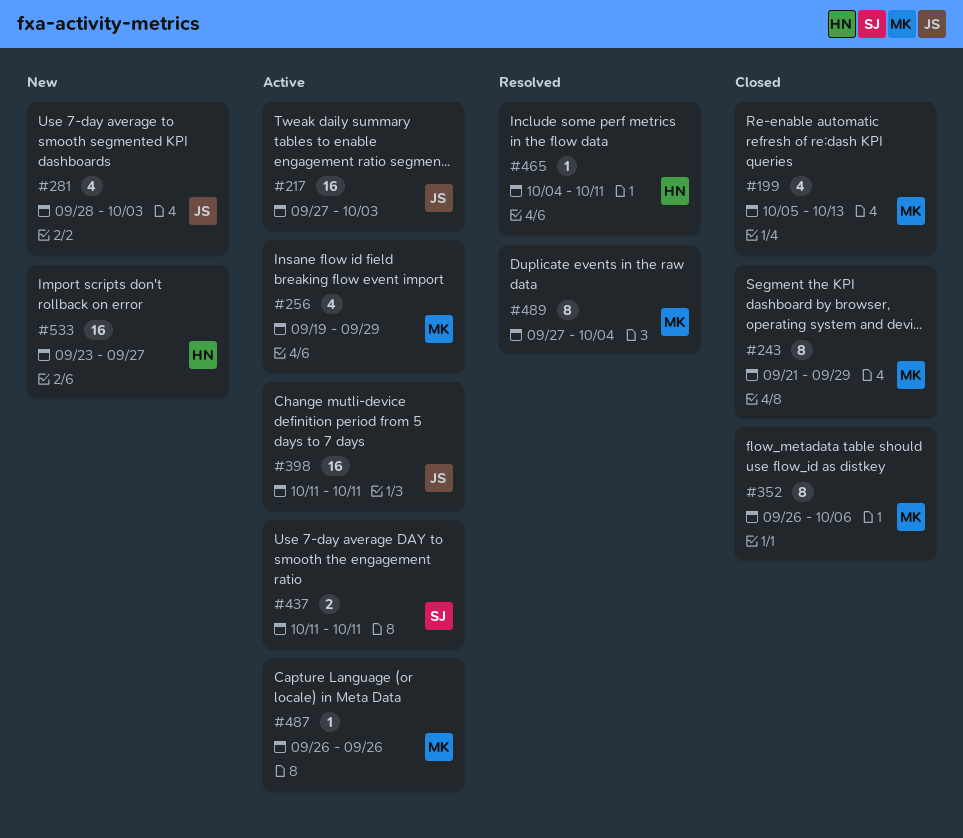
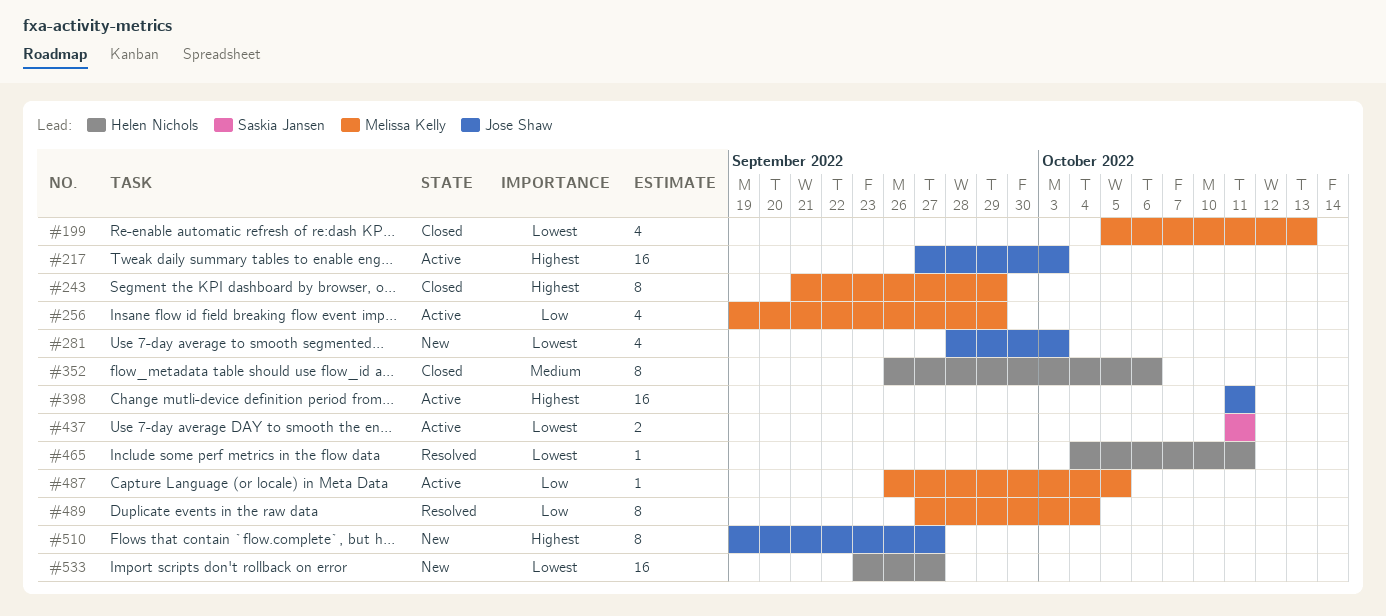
#352, owner: Melissa Kelly -> Helen Nichols
#487, due: Sep 26 -> Oct 5
#510: none -> present

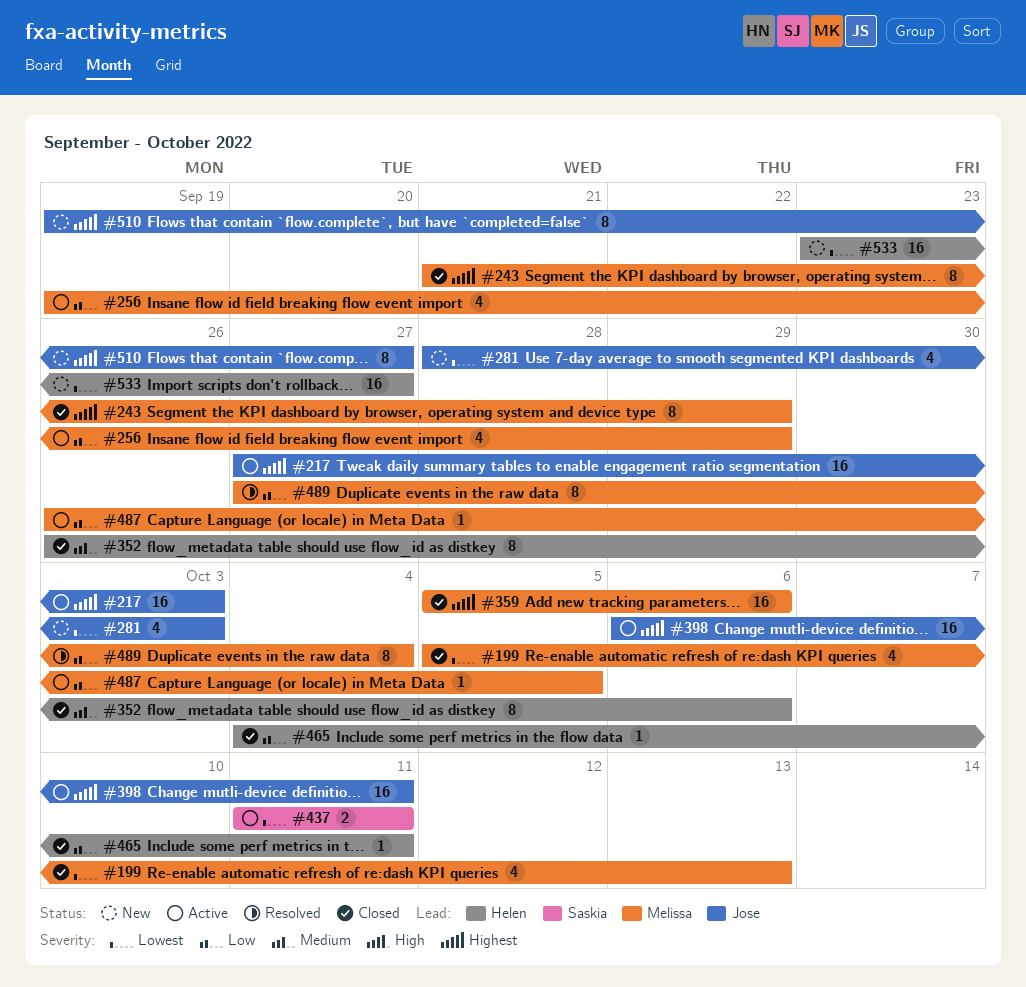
#359: none -> present
#398, start: Oct 11 -> Oct 6
#465, status: Resolved -> Closed
#465, priority: Lowest -> Low

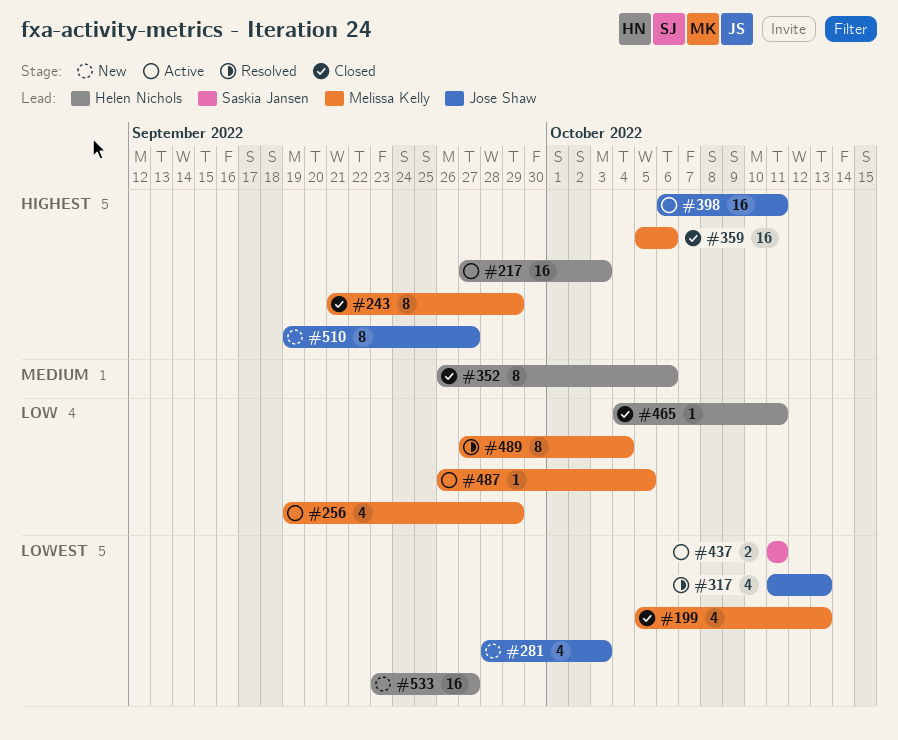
#217, owner: Jose Shaw -> Helen Nichols
#317: none -> present

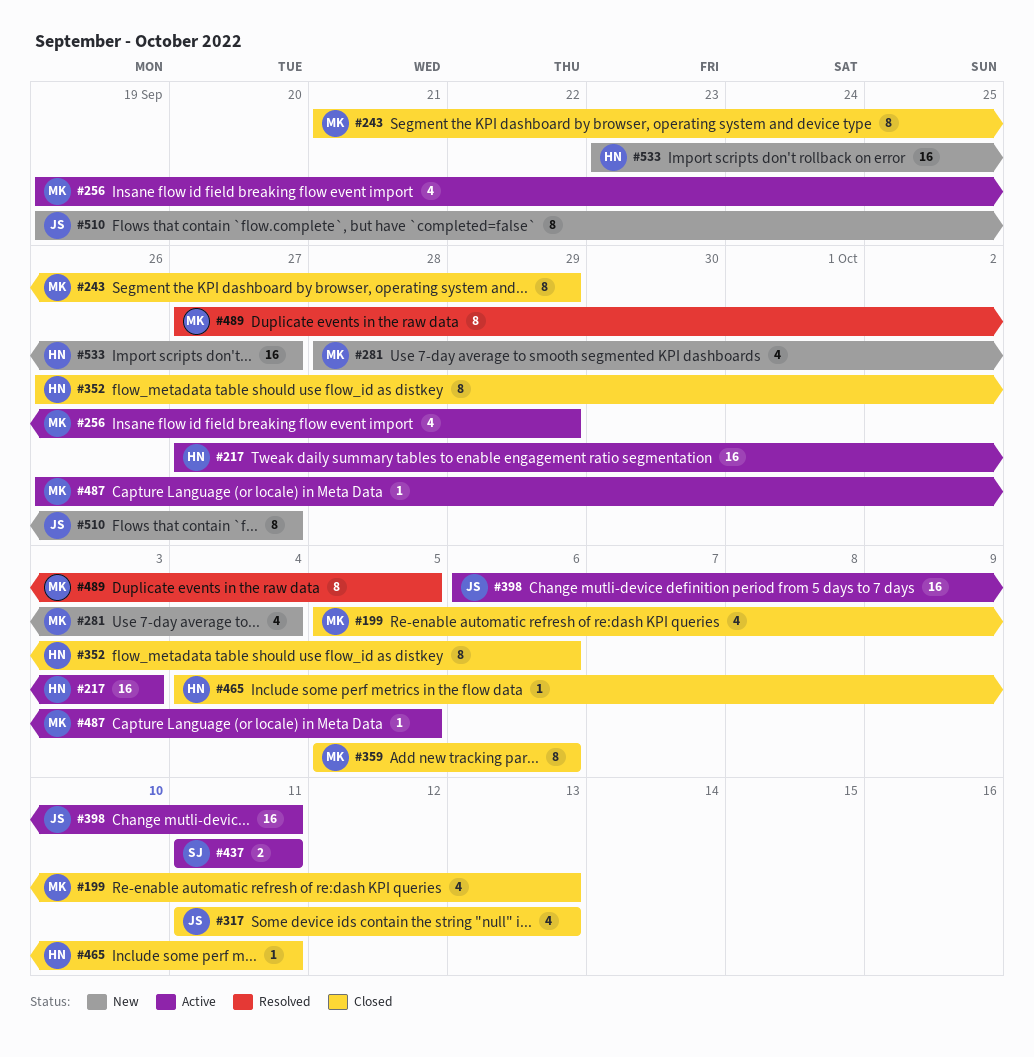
#281, owner: Jose Shaw -> Melissa Kelly
#281, due: Oct 3 -> Oct 4
#317, status: Resolved -> Closed
#359, estimate: 16 -> 8
#489, due: Oct 4 -> Oct 5

